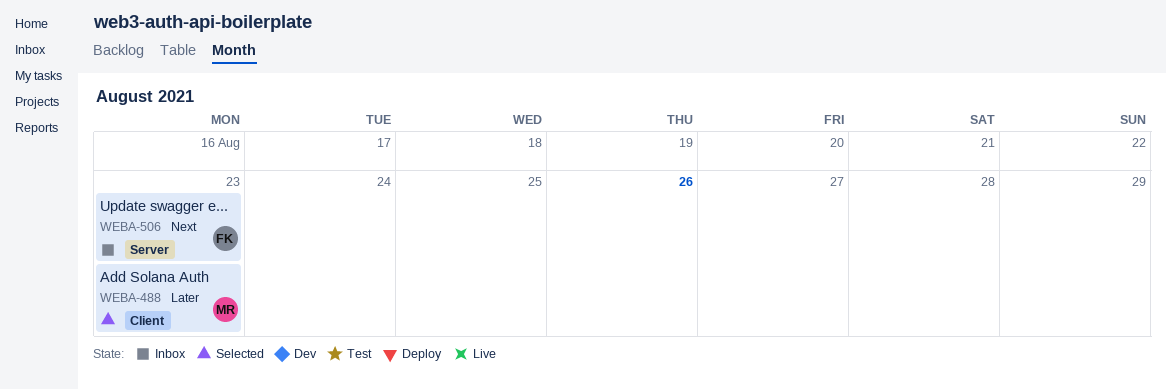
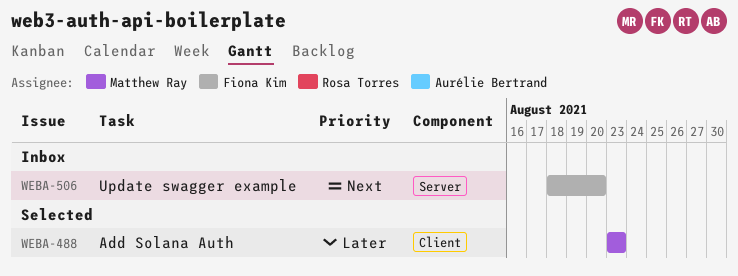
WEBA-506, due: Aug 23 -> Aug 20

